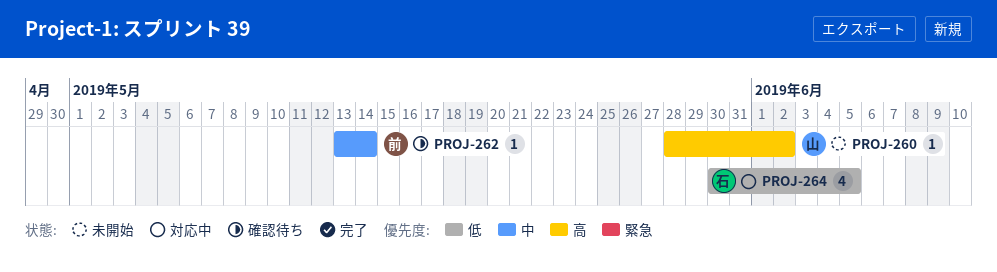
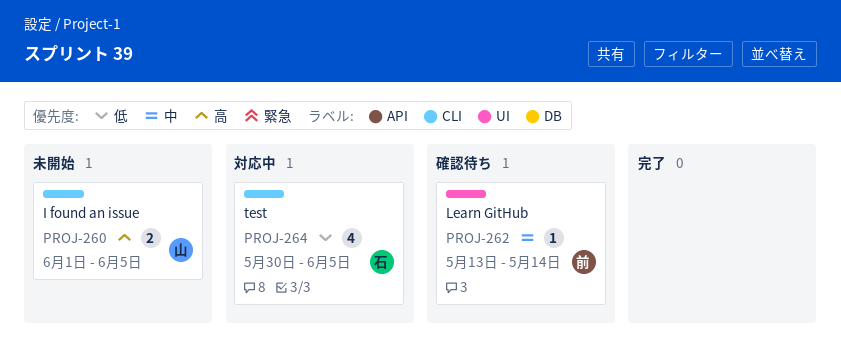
PROJ-260, estimate: 1 -> 2
PROJ-260, start: May 28 -> Jun 1
PROJ-260, due: Jun 2 -> Jun 5

